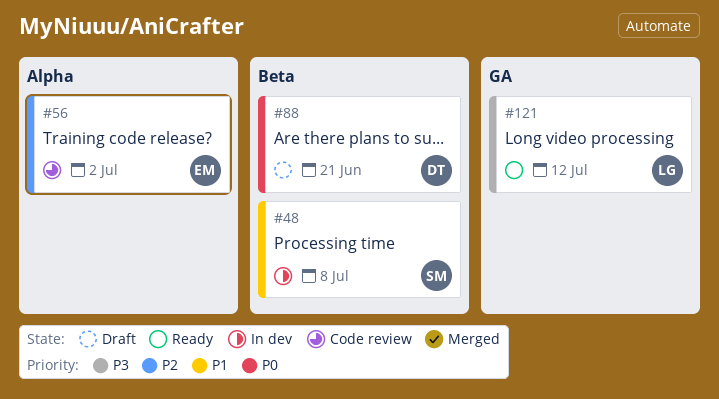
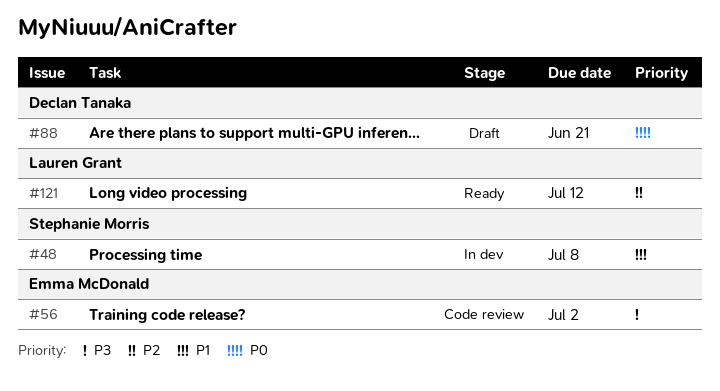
#56, priority: P2 -> P3
#121, priority: P3 -> P2

